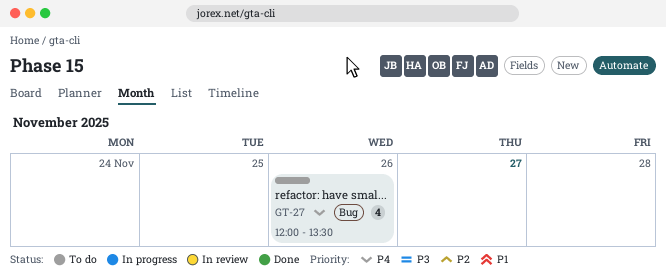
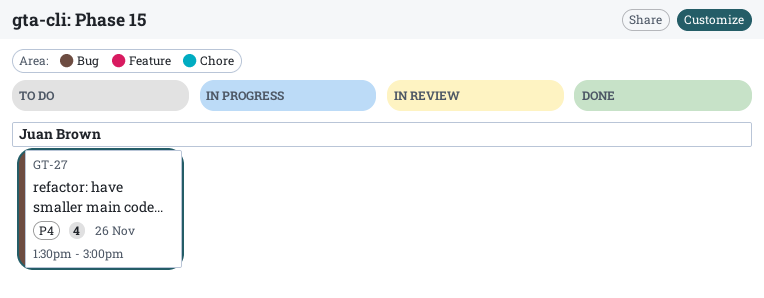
GT-27, begins: 12:00 -> 13:30
GT-27, ends: 13:30 -> 15:00

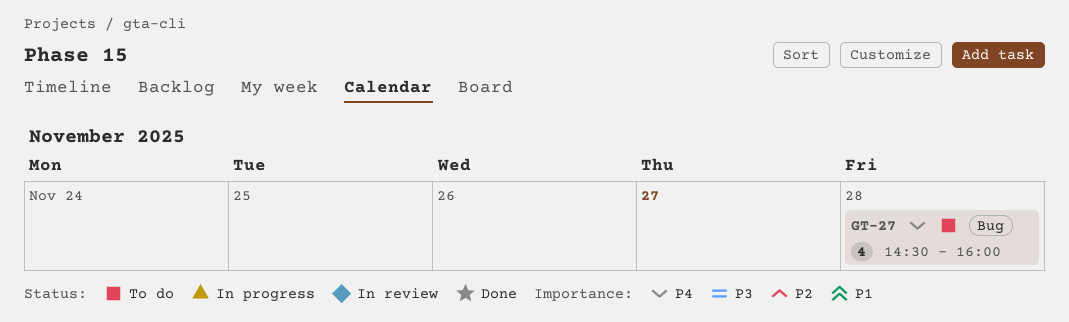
GT-27, day: Nov 26 -> Nov 28
GT-27, begins: 13:30 -> 14:30
GT-27, ends: 15:00 -> 16:00

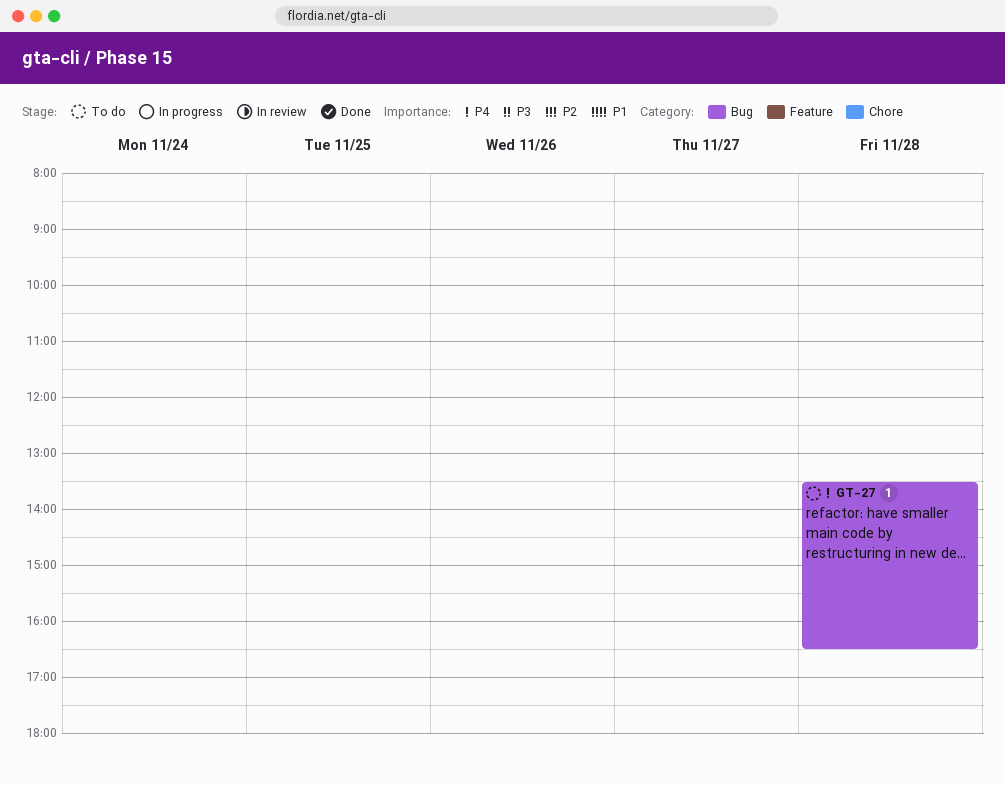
GT-27, estimate: 4 -> 1
GT-27, begins: 14:30 -> 13:30
GT-27, ends: 16:00 -> 16:30

